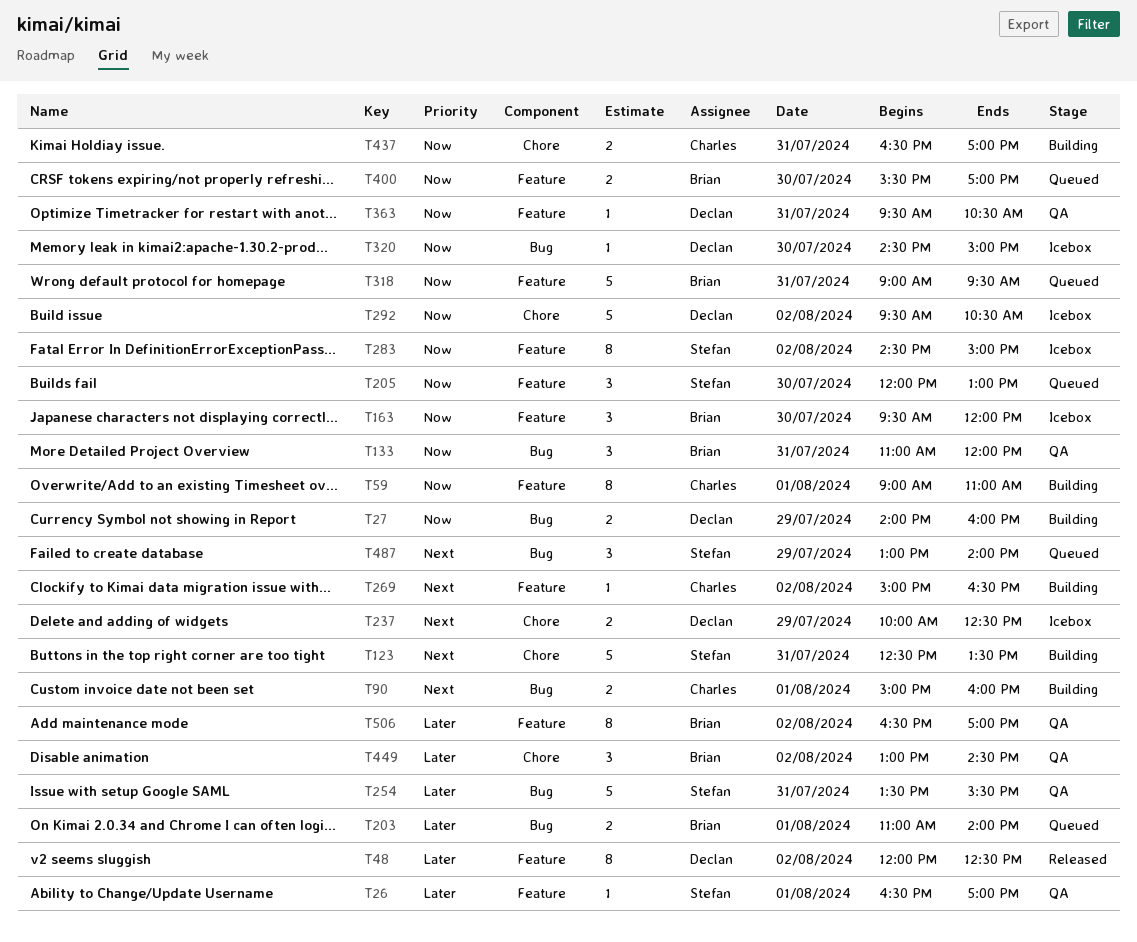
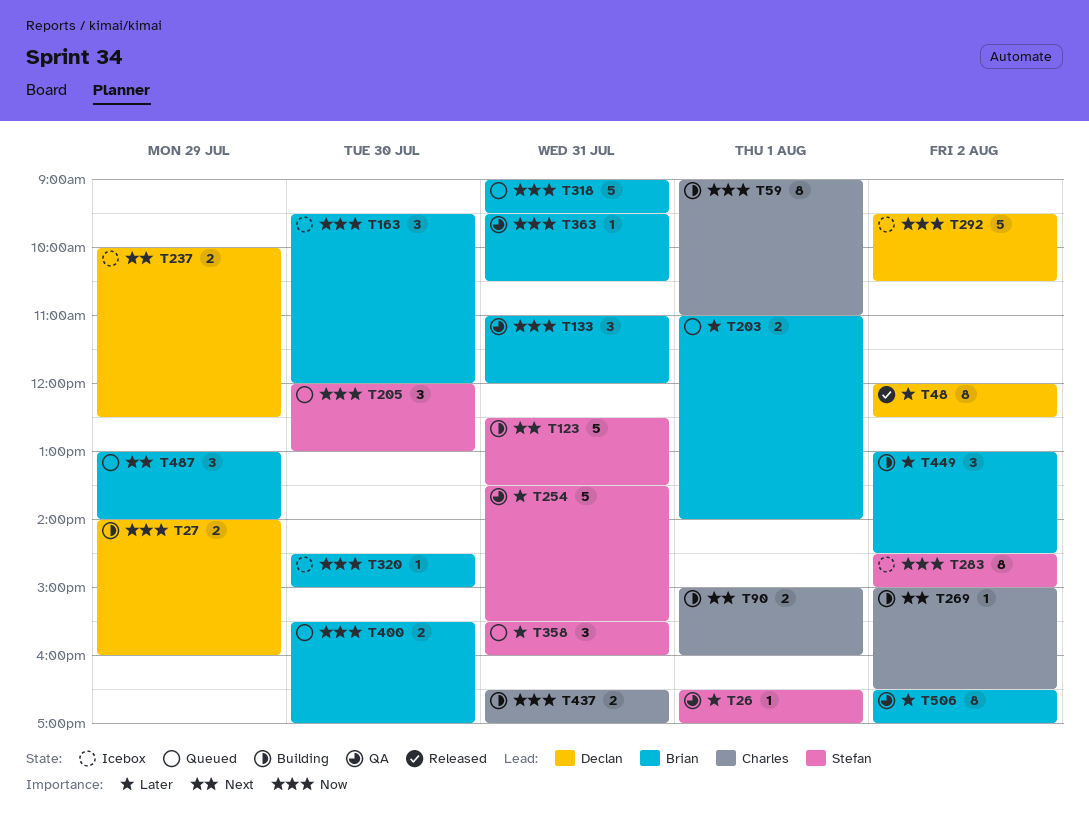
T320, owner: Declan -> Brian
T358: none -> present
T363, owner: Declan -> Brian
T449, status: QA -> Building
T487, owner: Stefan -> Brian

